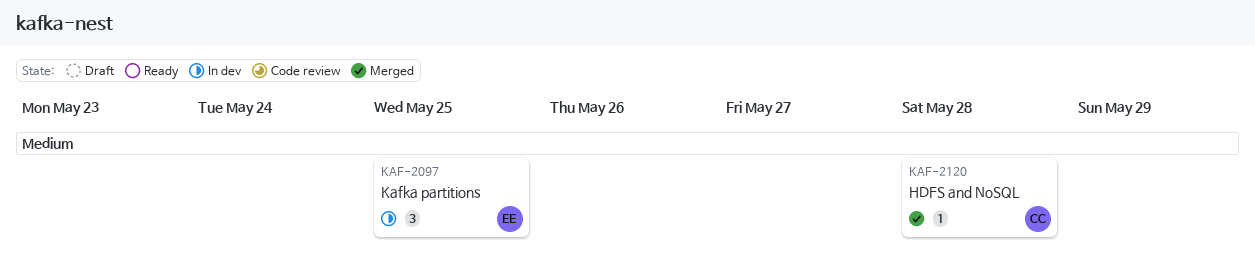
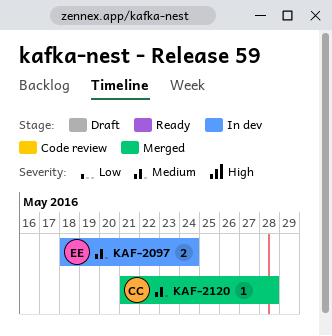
KAF-2097, estimate: 3 -> 2
KAF-2097, due: May 25 -> May 24

